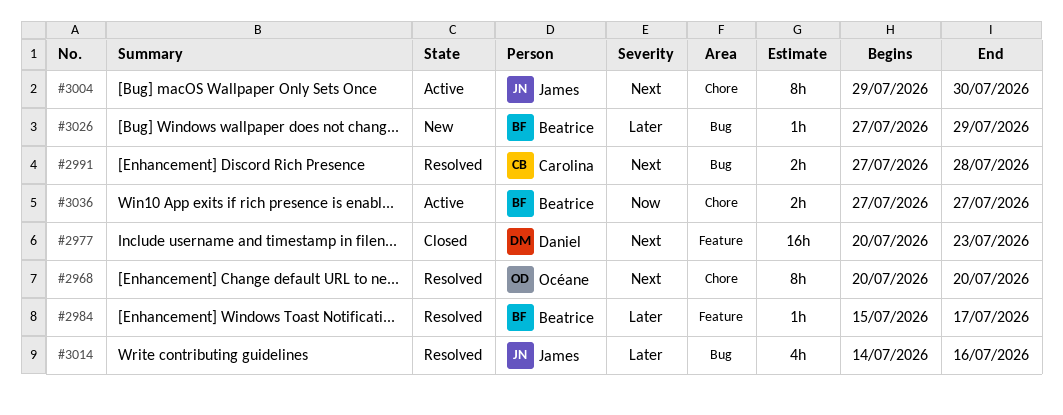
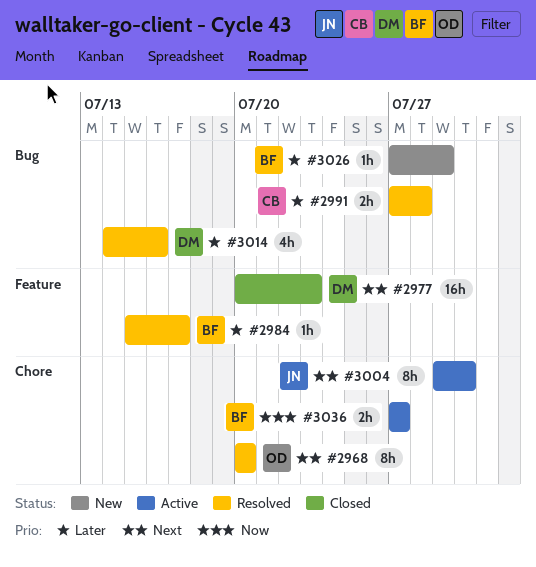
#2991, priority: Next -> Later
#3014, owner: James -> Daniel

